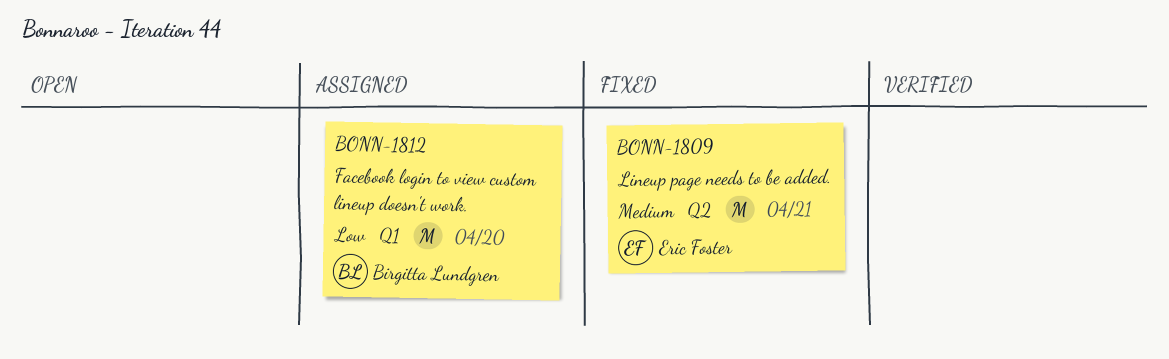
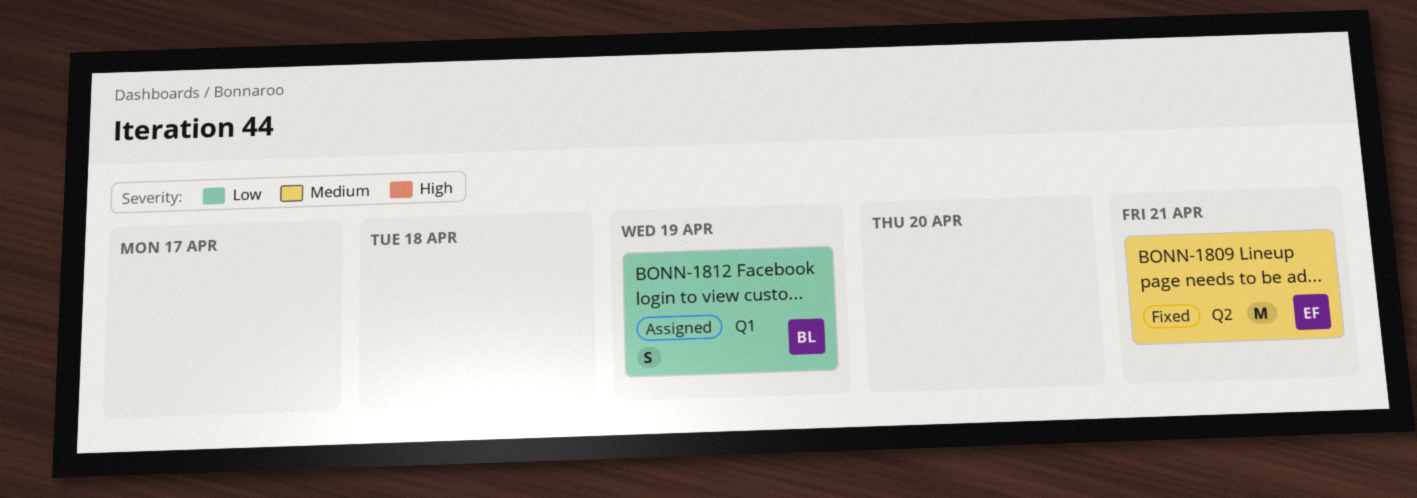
BONN-1812, estimate: M -> S
BONN-1812, due: Apr 20 -> Apr 19

